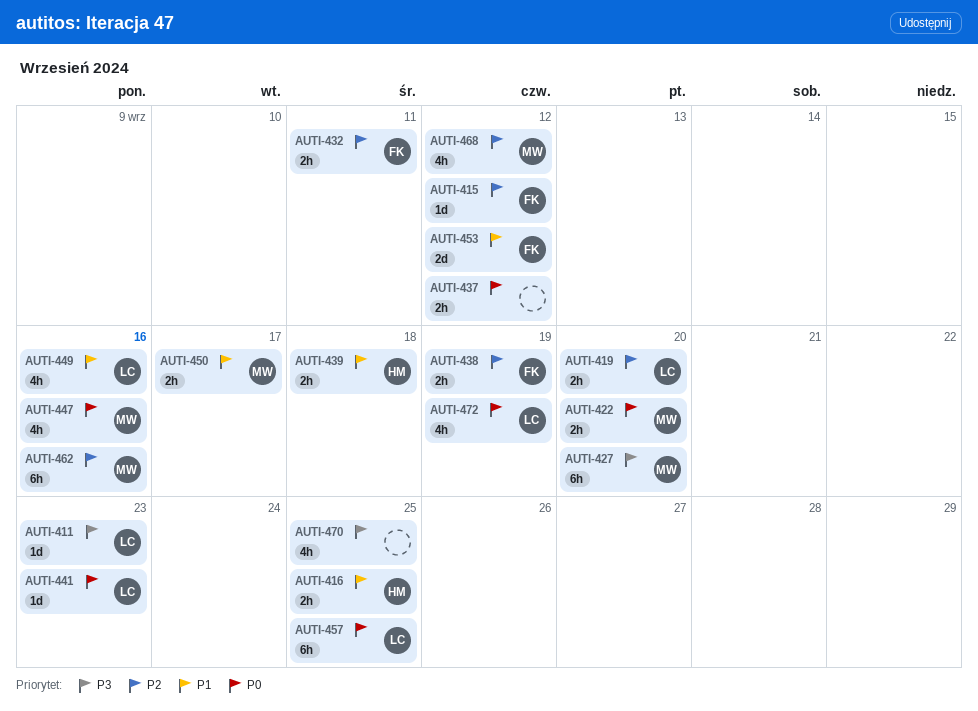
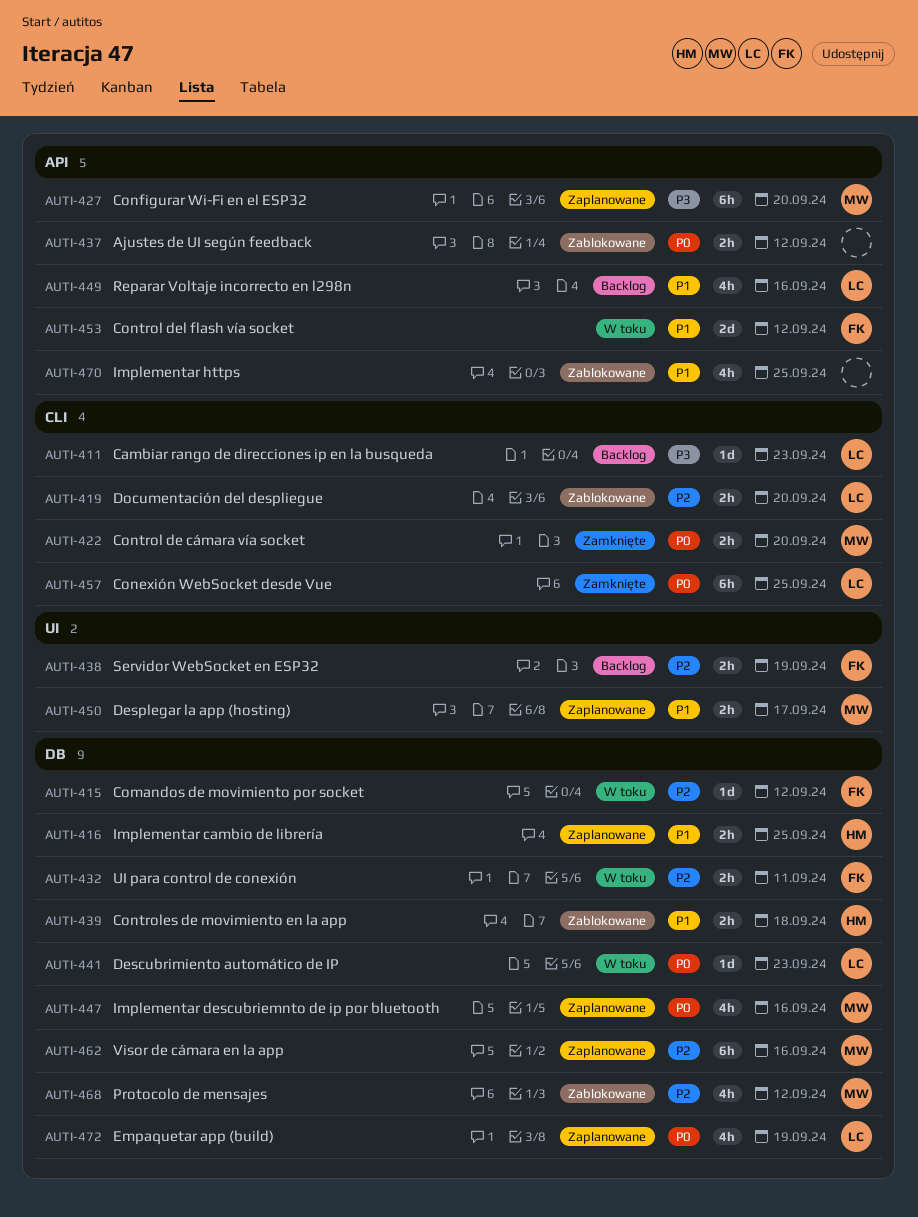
AUTI-470, priority: P3 -> P1

